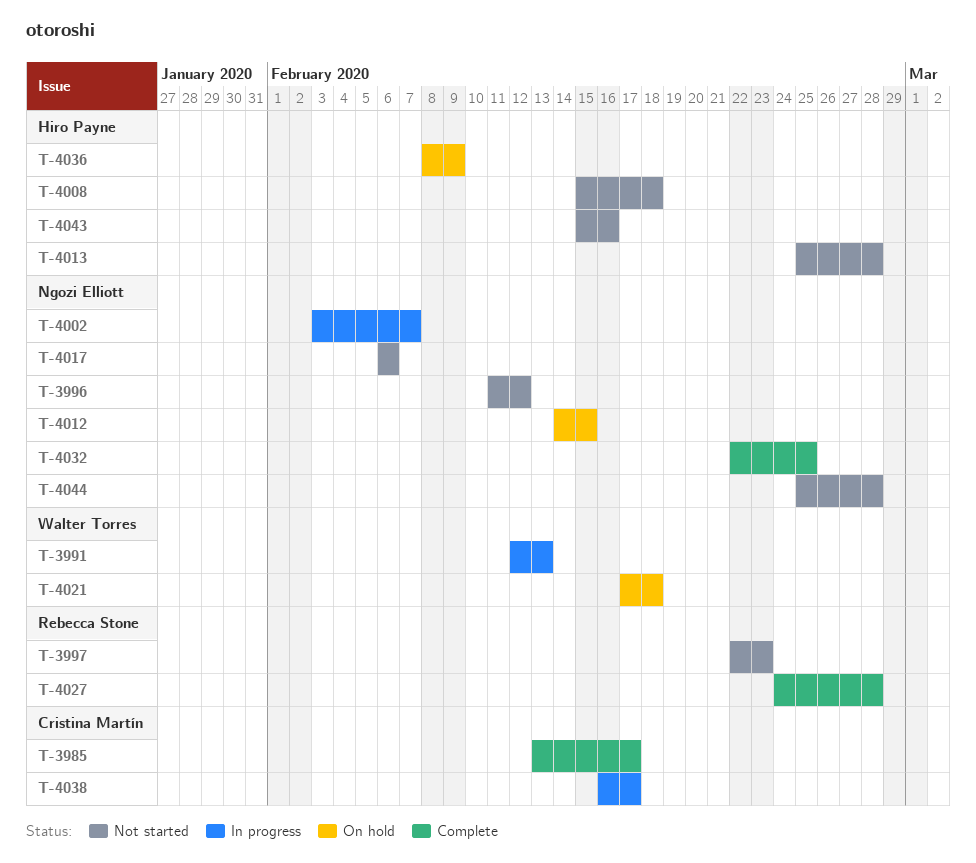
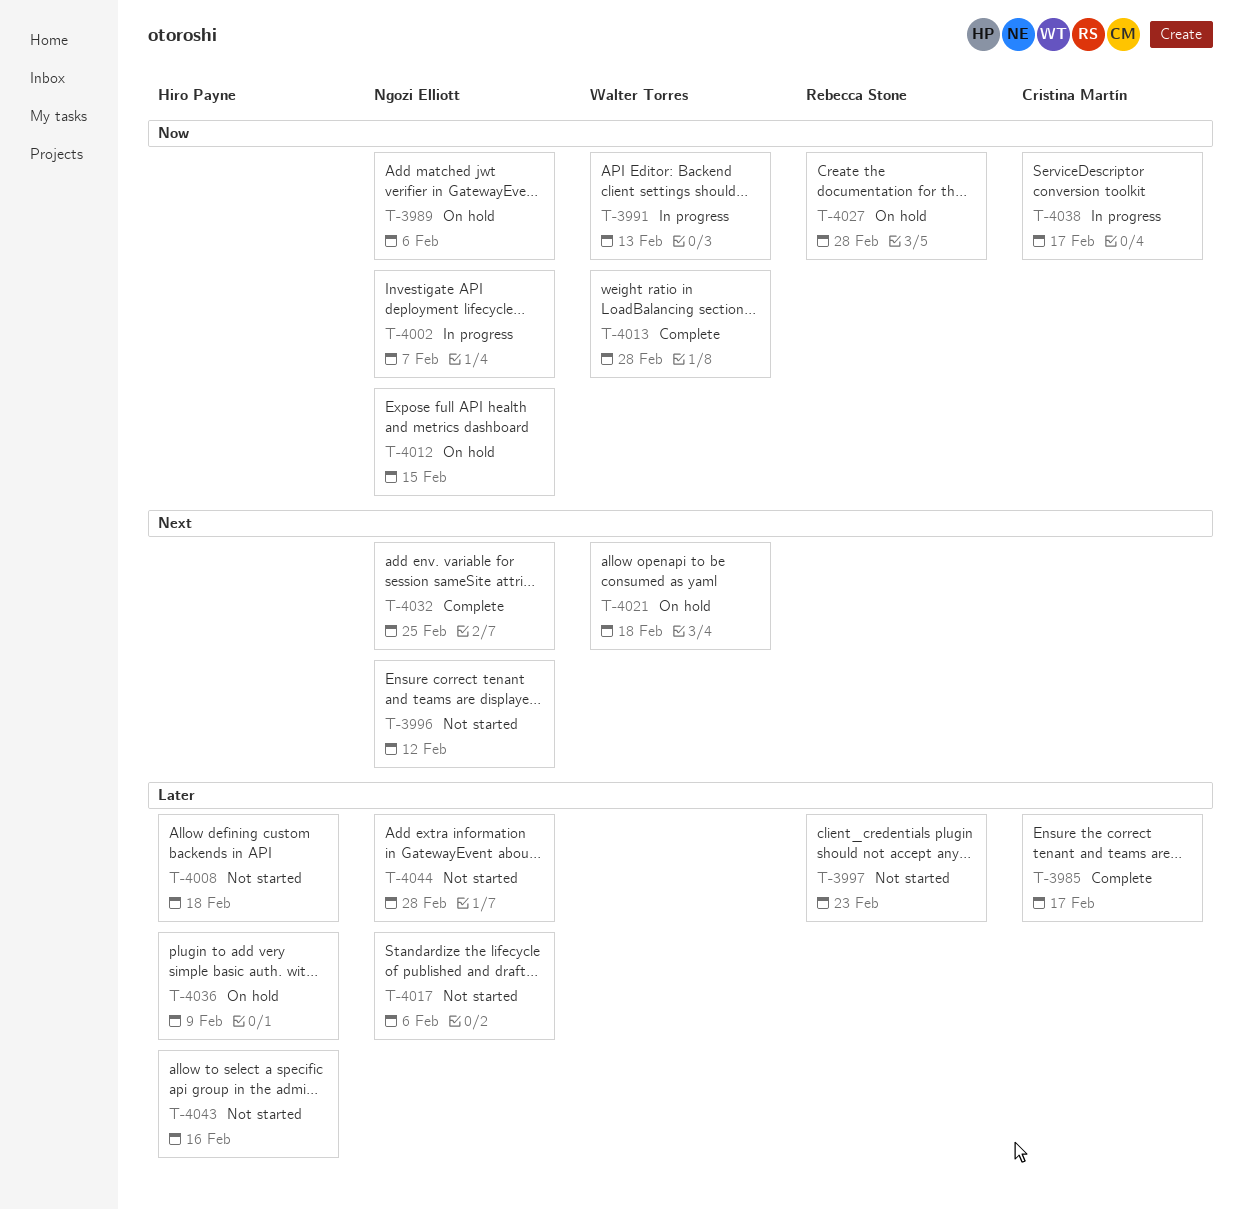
T-3989: none -> present
T-4013, status: Not started -> Complete
T-4013, owner: Hiro Payne -> Walter Torres
T-4027, status: Complete -> On hold

